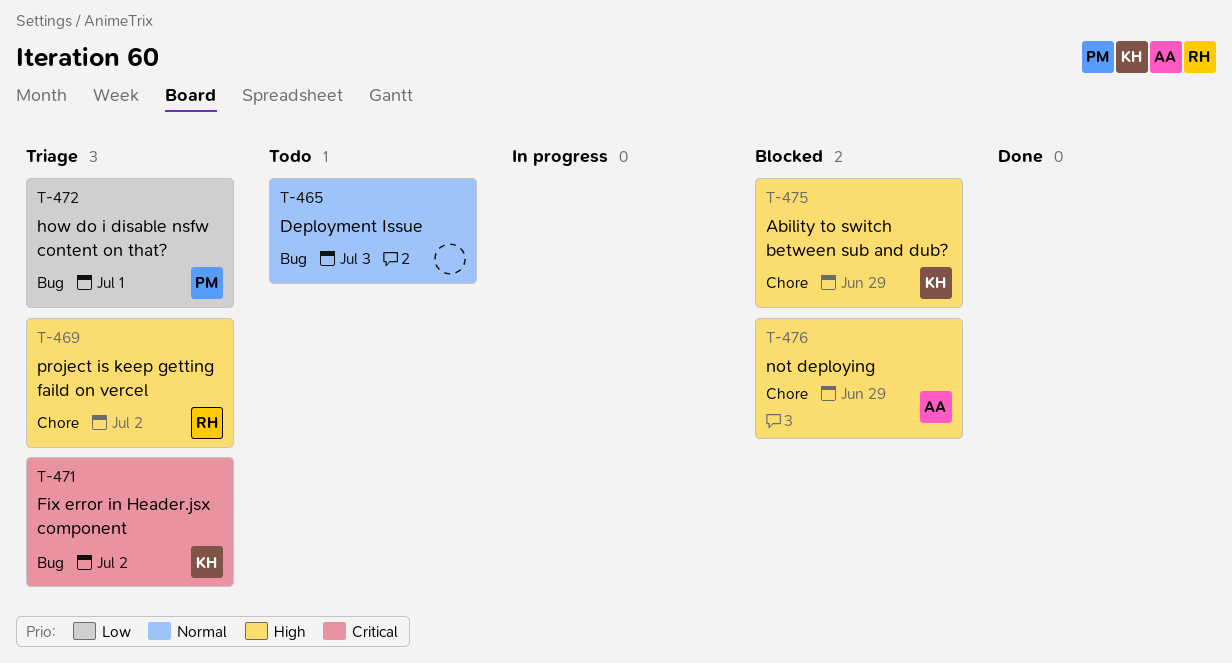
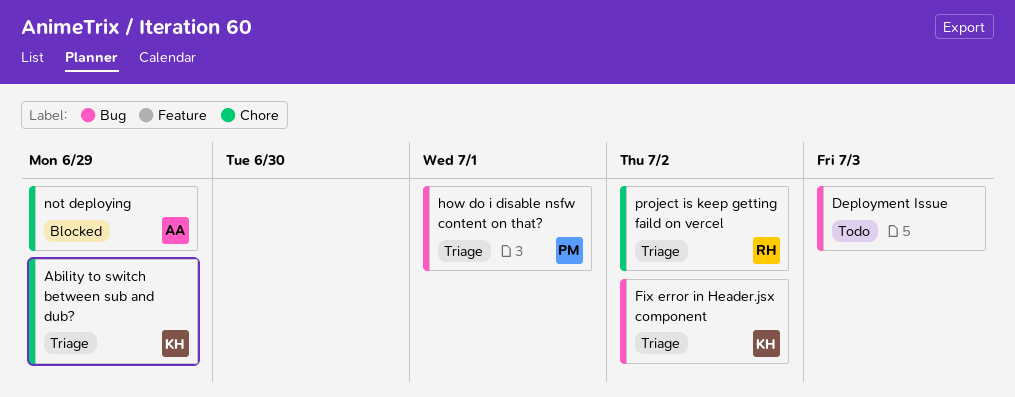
Ability to switch between sub and dub?, status: Blocked -> Triage

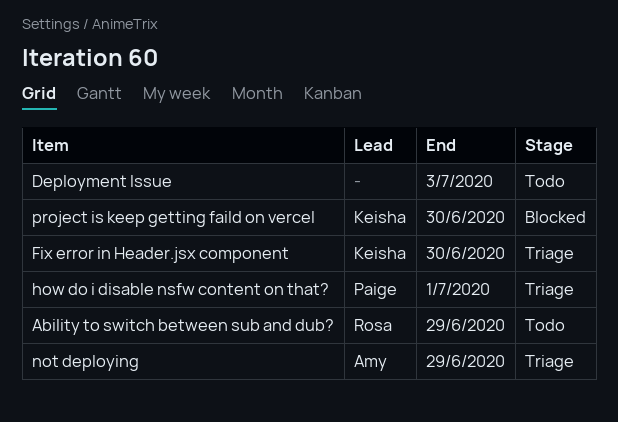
Ability to switch between sub and dub?, status: Triage -> Todo
Ability to switch between sub and dub?, owner: Keisha -> Rosa
Fix error in Header.jsx component, due: Jul 2 -> Jun 30
not deploying, status: Blocked -> Triage
project is keep getting faild on vercel, status: Triage -> Blocked
project is keep getting faild on vercel, owner: Rosa -> Keisha
project is keep getting faild on vercel, due: Jul 2 -> Jun 30

